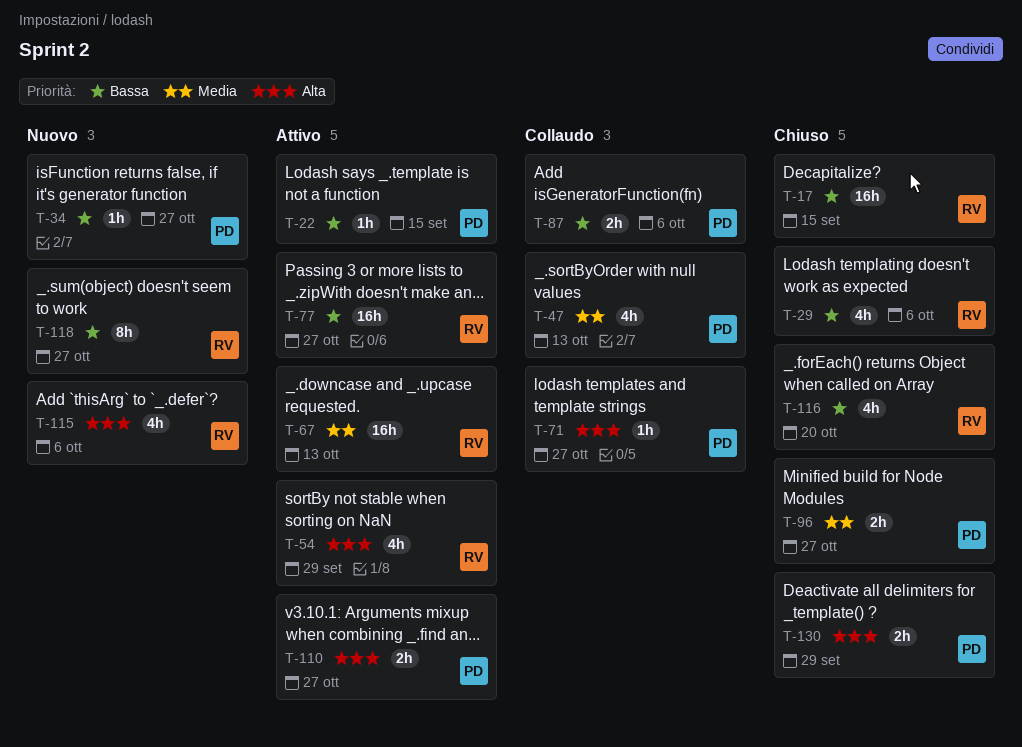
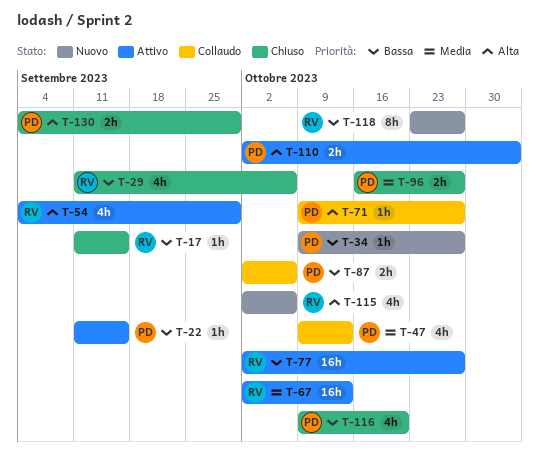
T-17, estimate: 16h -> 1h
T-110, due: Oct 27 -> Nov 3
T-116, owner: RV -> PD

